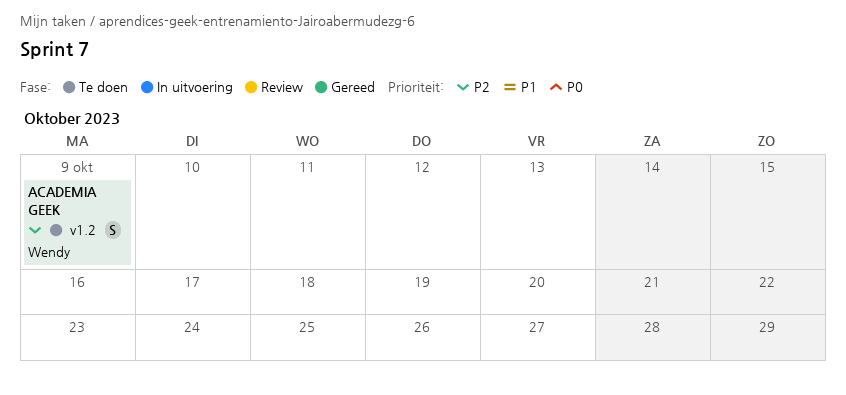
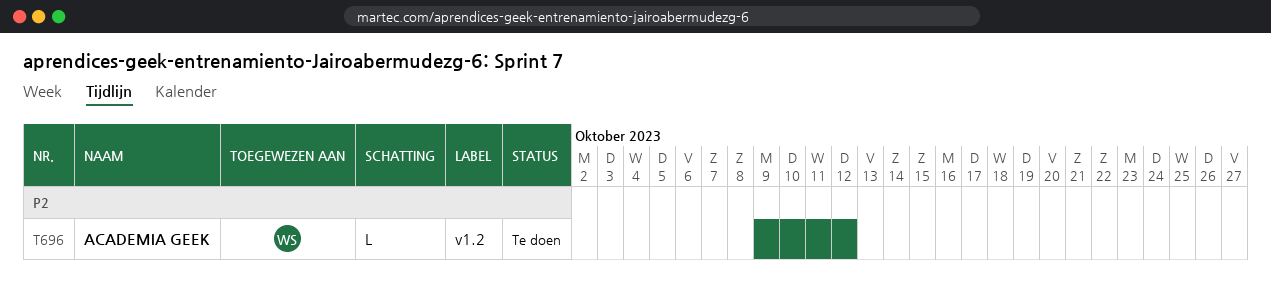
ACADEMIA GEEK, estimate: S -> L
ACADEMIA GEEK, due: Oct 9 -> Oct 12

